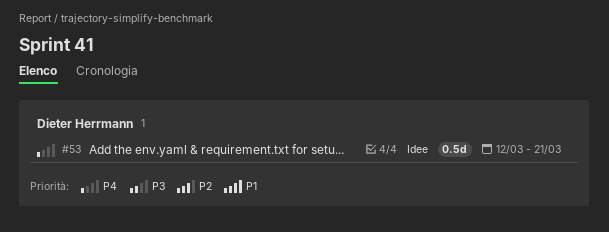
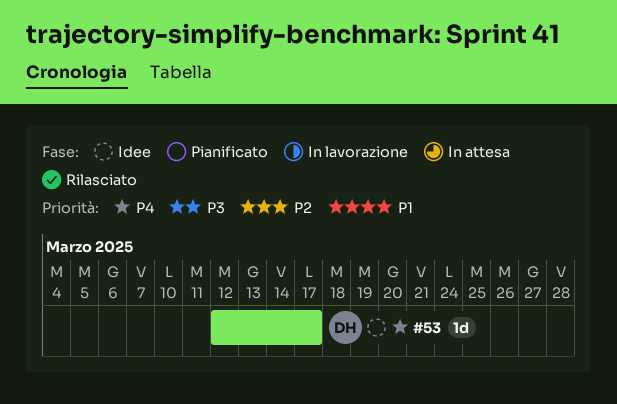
#53, estimate: 0.5d -> 1d
#53, due: Mar 21 -> Mar 17

